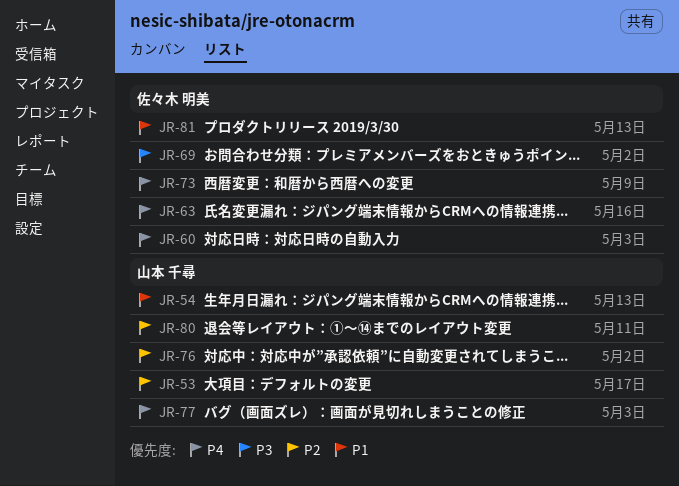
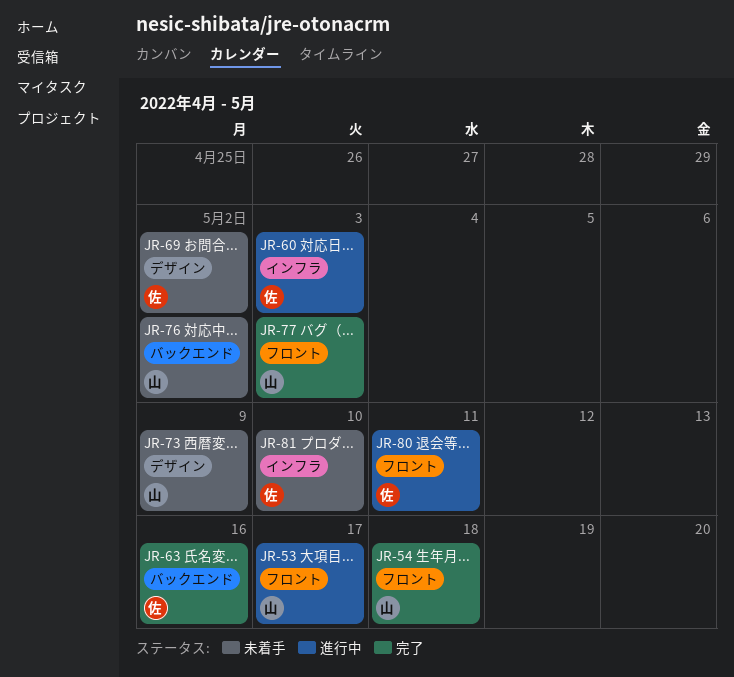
JR-54, due: May 13 -> May 18
JR-73, owner: 佐々木 明美 -> 山本 千尋
JR-80, owner: 山本 千尋 -> 佐々木 明美
JR-81, due: May 13 -> May 10

